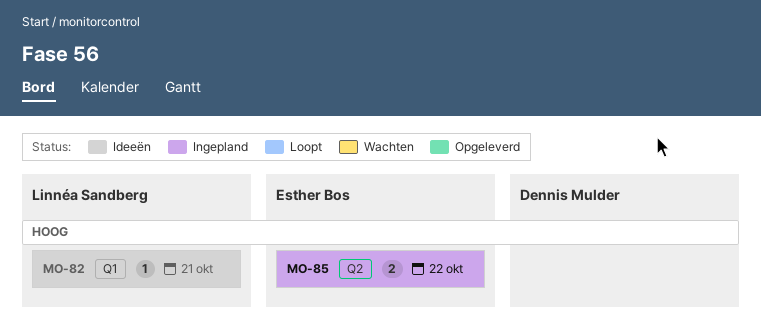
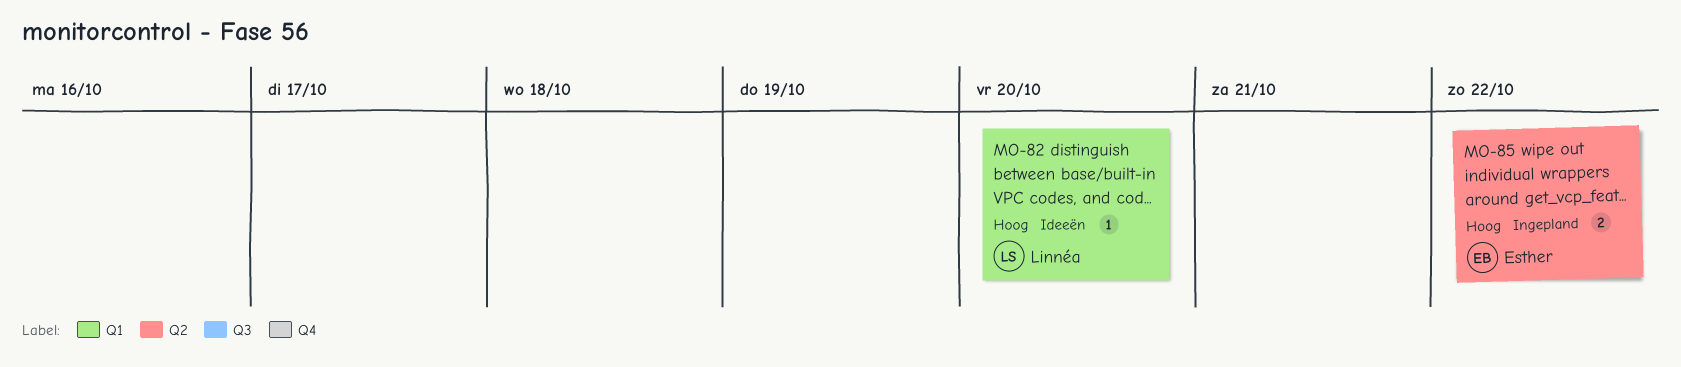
MO-82, due: Oct 21 -> Oct 20

